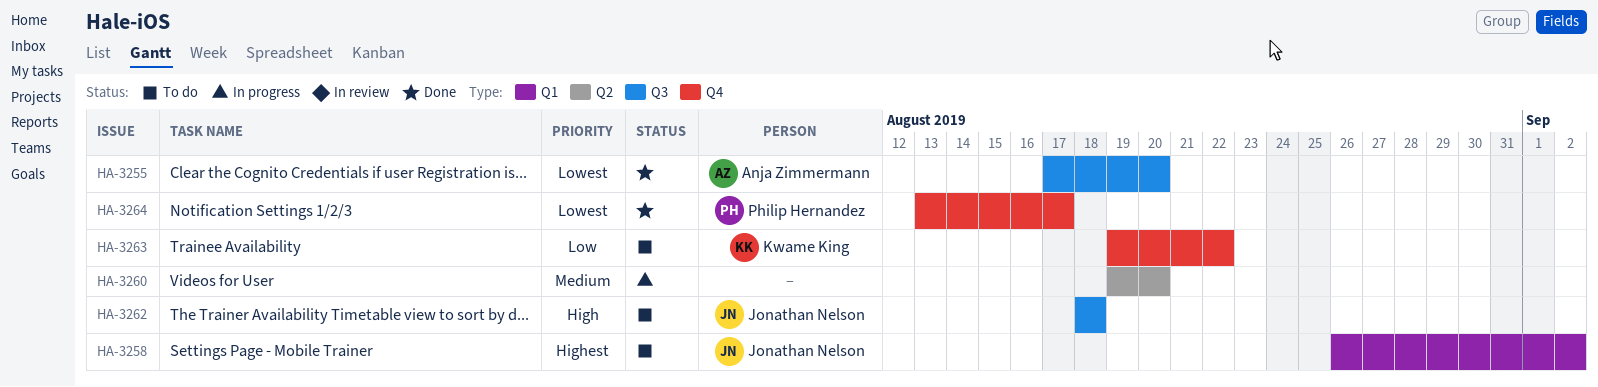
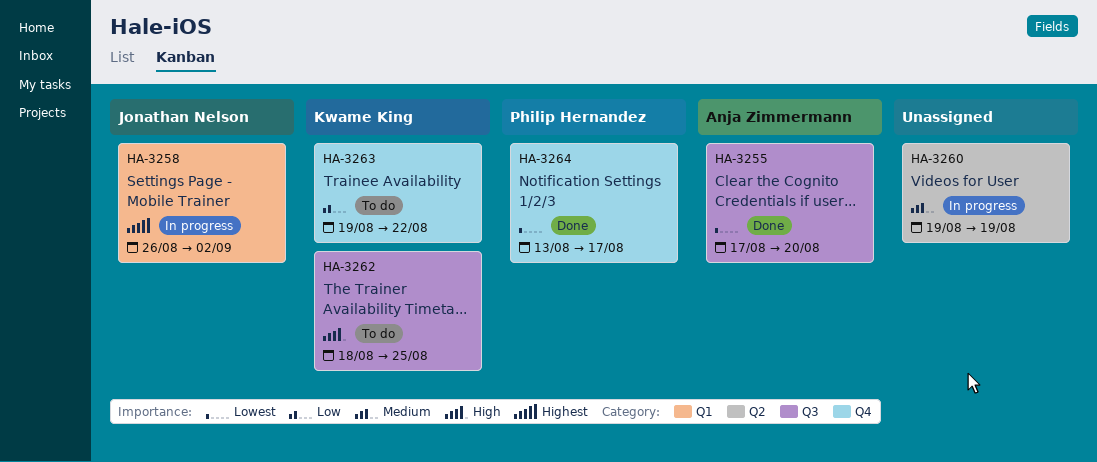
HA-3258, status: To do -> In progress
HA-3260, due: Aug 20 -> Aug 19
HA-3262, owner: Jonathan Nelson -> Kwame King
HA-3262, due: Aug 18 -> Aug 25

